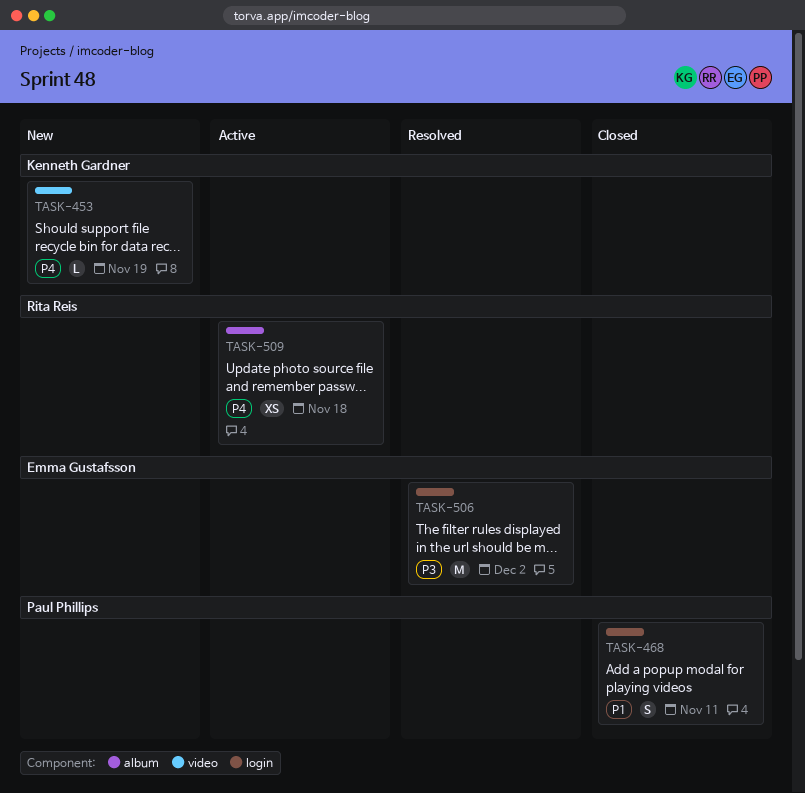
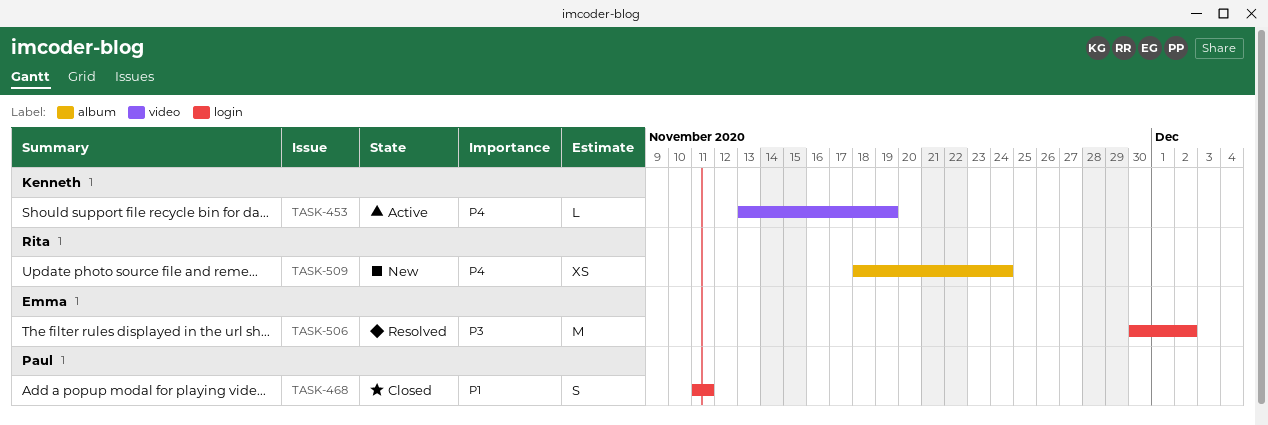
TASK-453, status: New -> Active
TASK-509, status: Active -> New
TASK-509, due: Nov 18 -> Nov 24

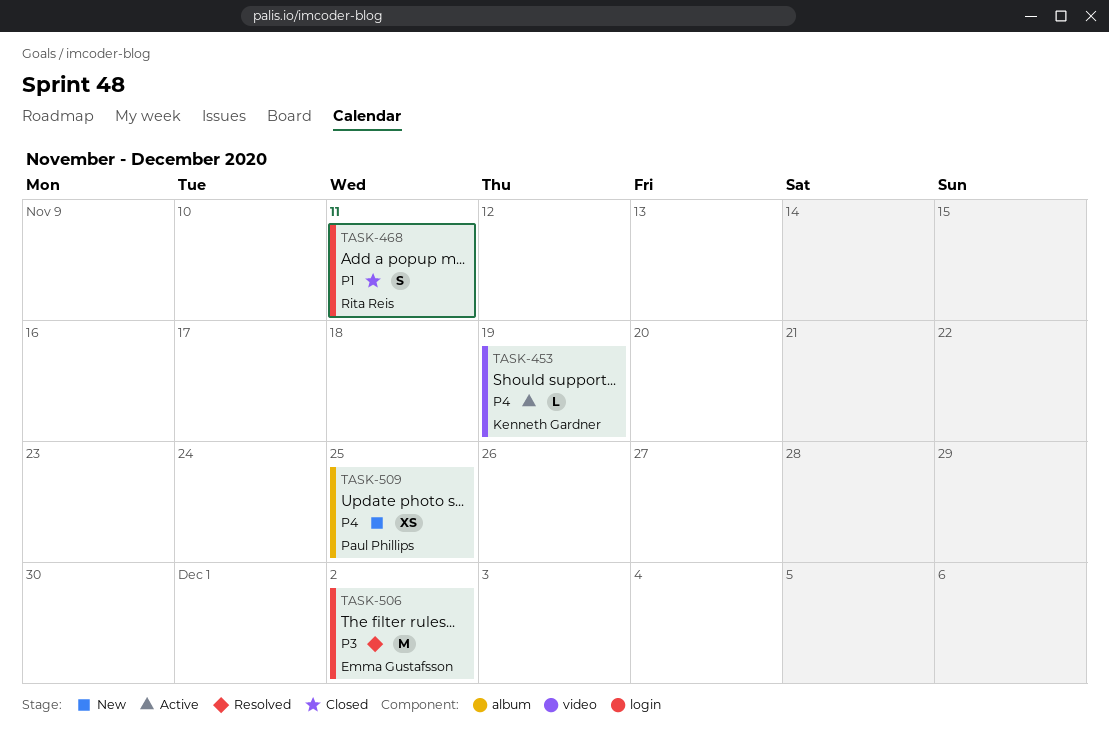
TASK-468, owner: Paul Phillips -> Rita Reis
TASK-509, owner: Rita Reis -> Paul Phillips
TASK-509, due: Nov 24 -> Nov 25

